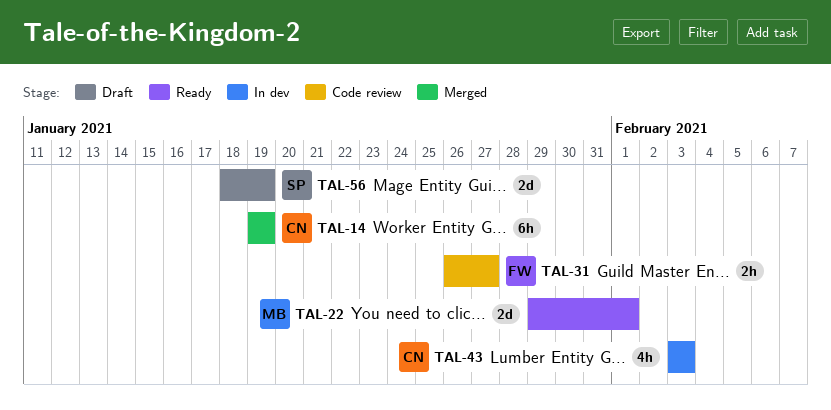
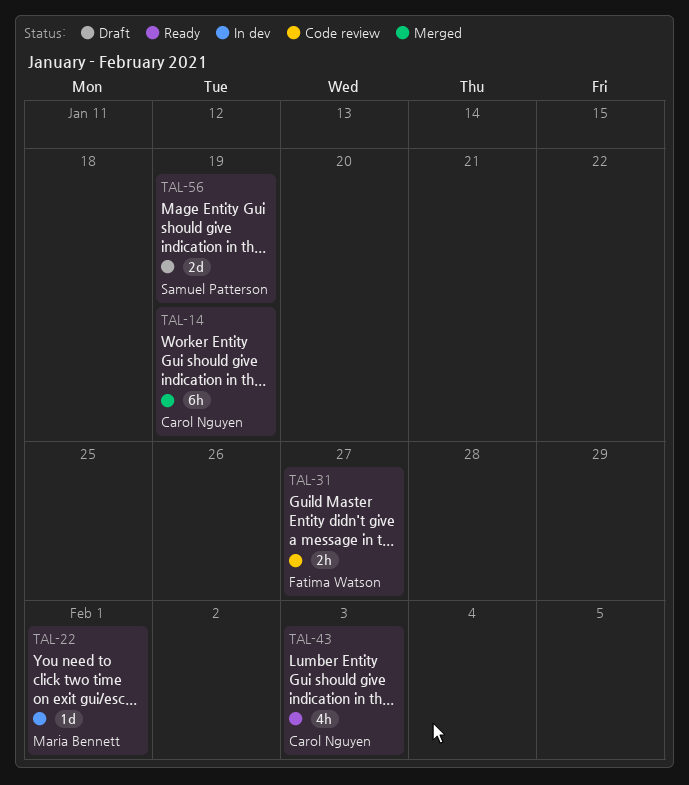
TAL-22, status: Ready -> In dev
TAL-22, estimate: 2d -> 1d
TAL-43, status: In dev -> Ready

